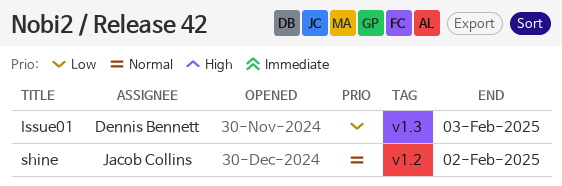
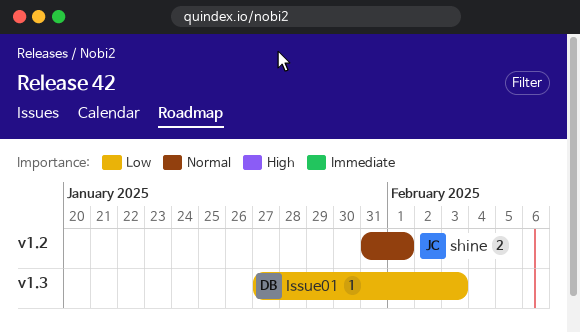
shine, due: Feb 2 -> Feb 1

